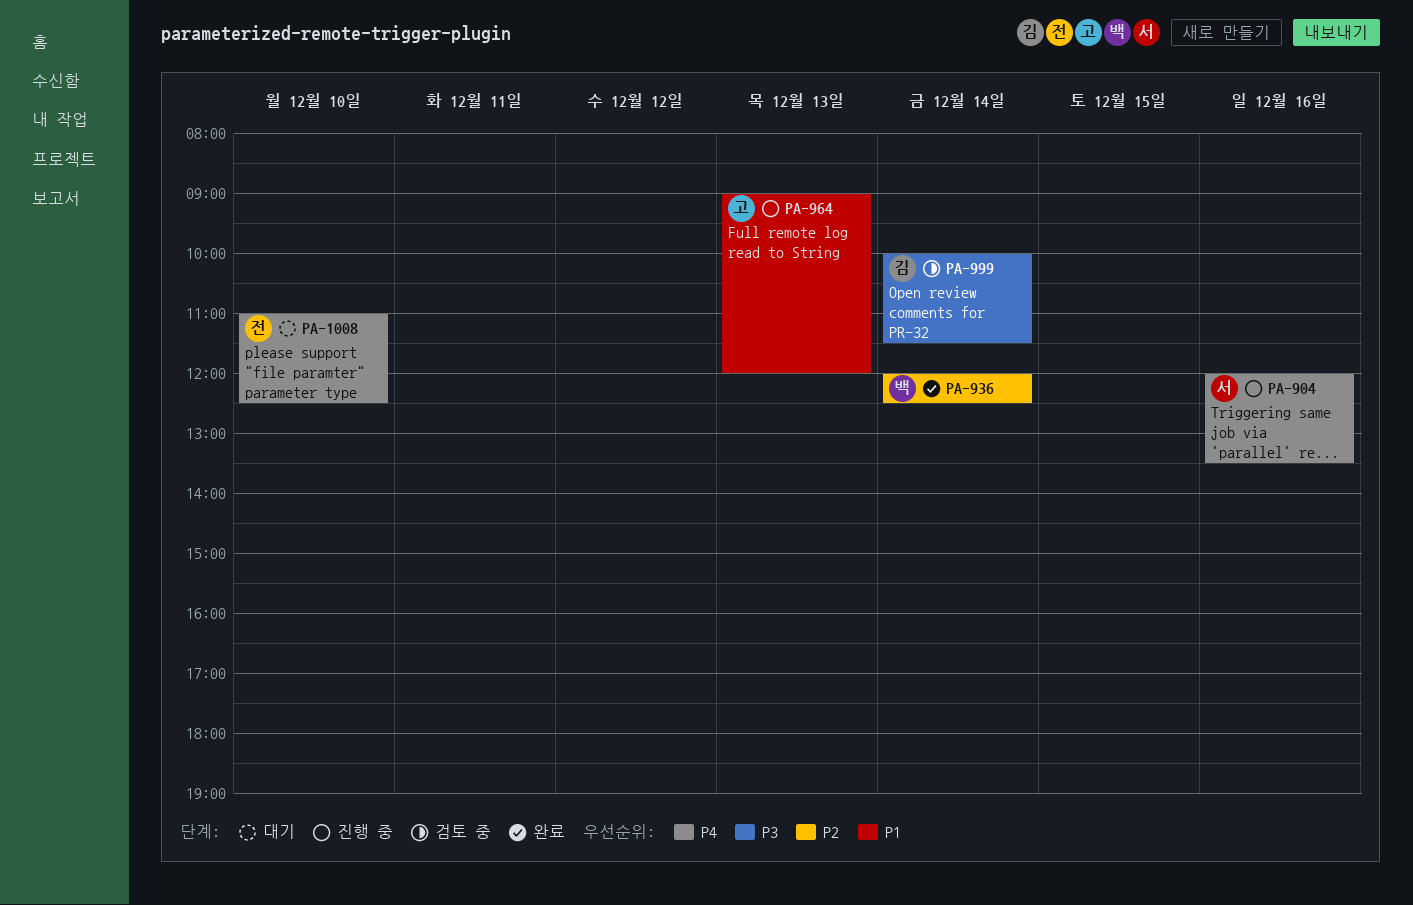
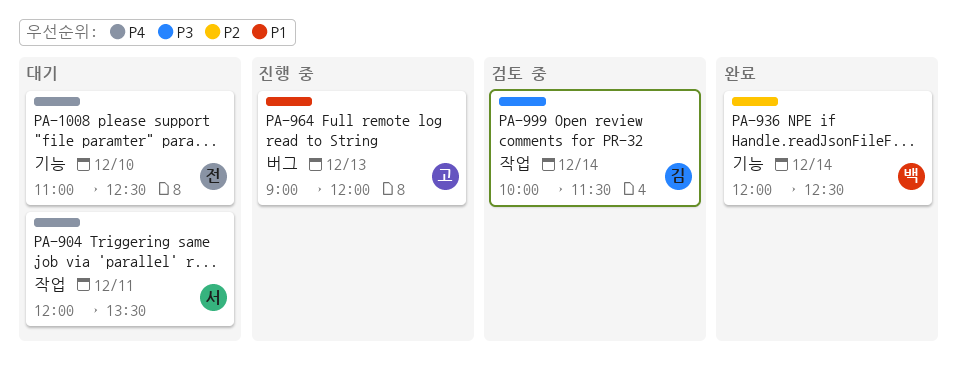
PA-904, status: 진행 중 -> 대기
PA-904, day: Dec 16 -> Dec 11

